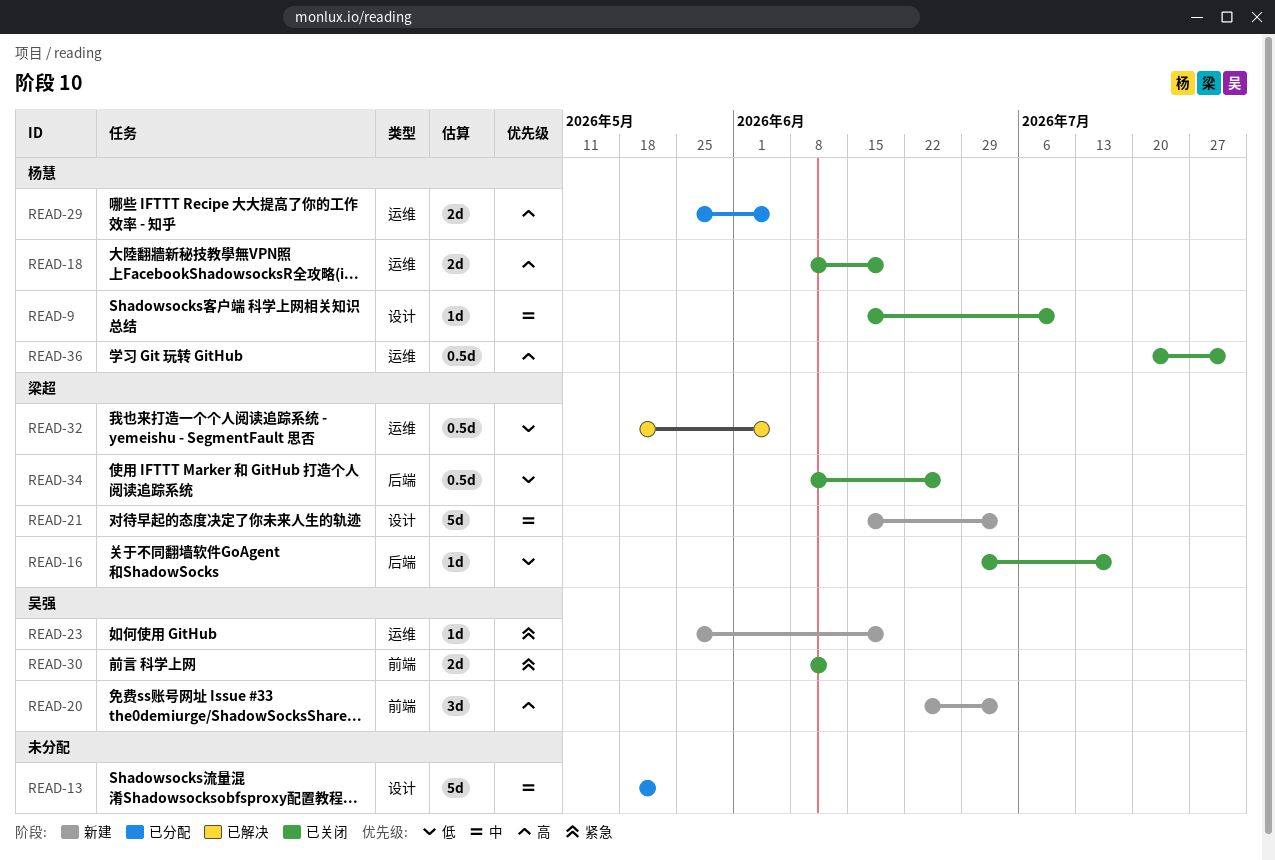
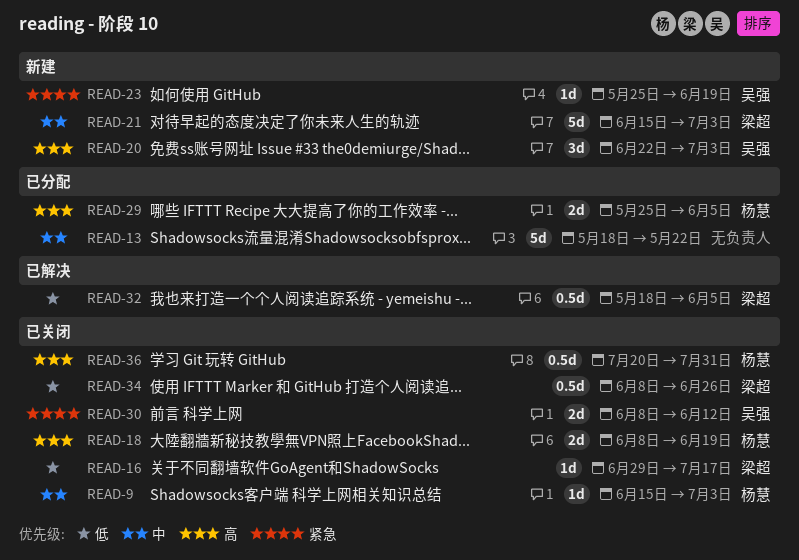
READ-9, due: Jul 10 -> Jul 3

